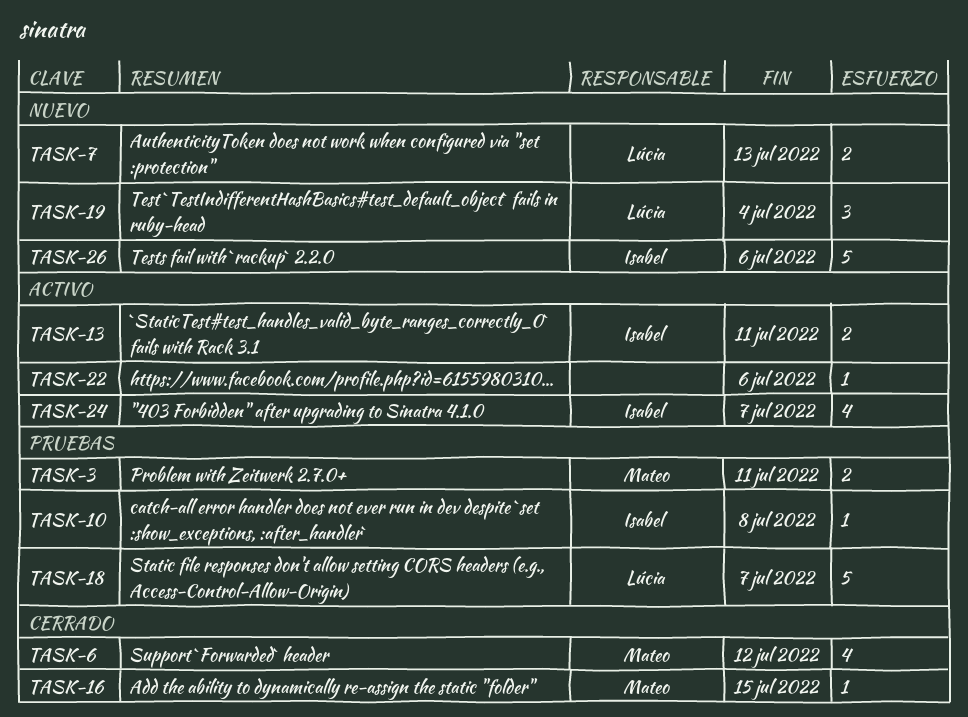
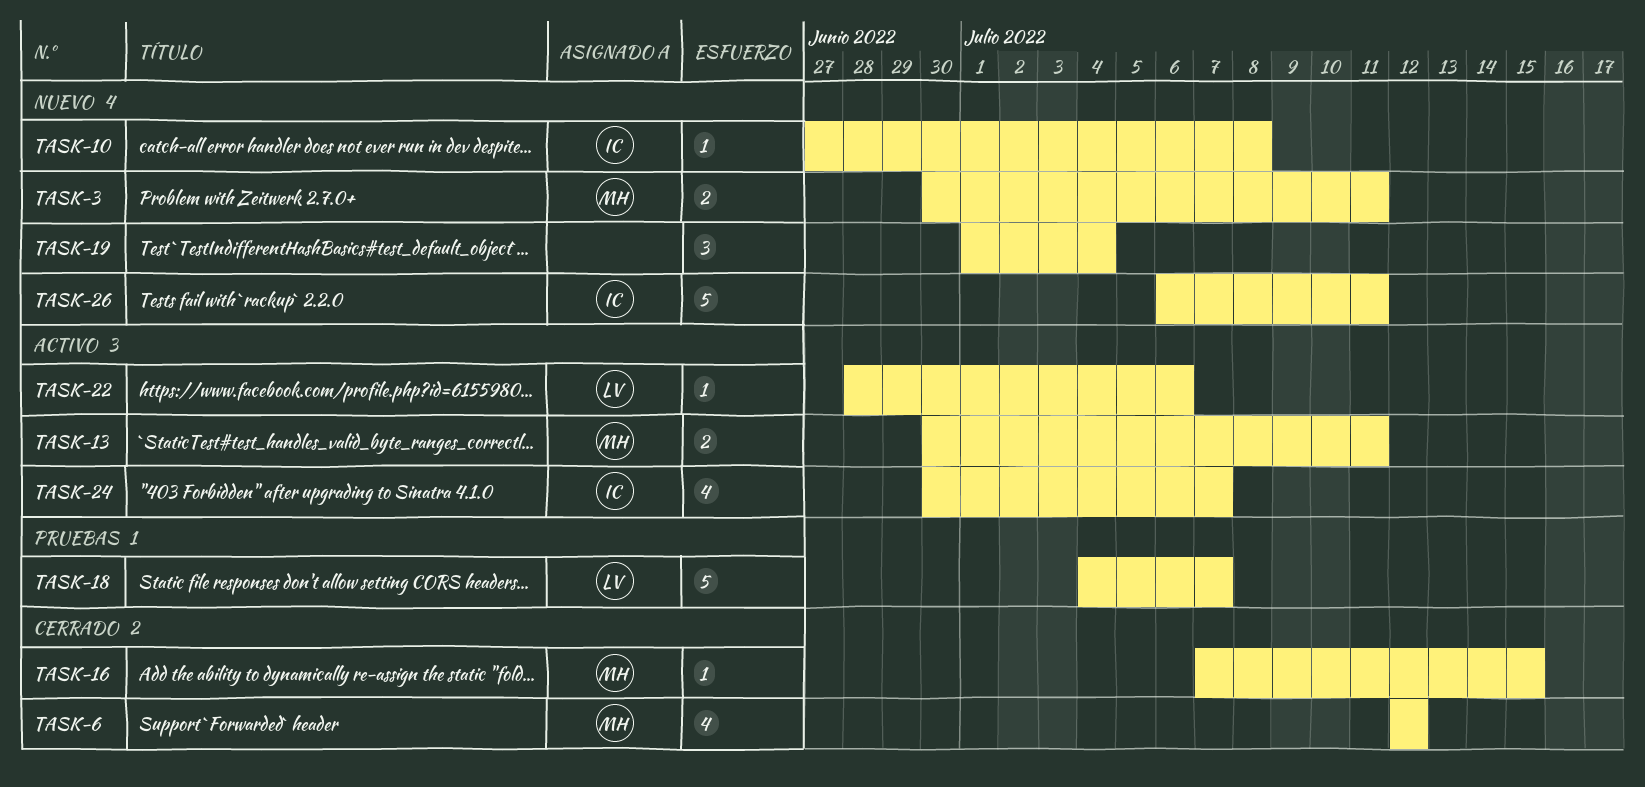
TASK-3, status: Pruebas -> Nuevo
TASK-7: present -> none
TASK-10, status: Pruebas -> Nuevo
TASK-13, owner: Isabel -> Mateo
TASK-19, owner: Lúcia -> none
TASK-22, owner: none -> Lúcia
TASK-26, due: Jul 6 -> Jul 11

